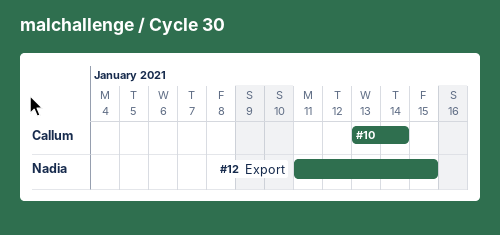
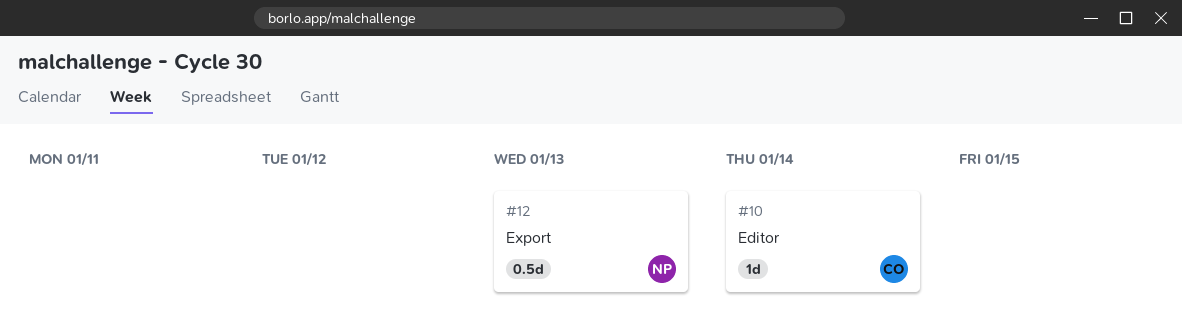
#12, due: Jan 15 -> Jan 13

